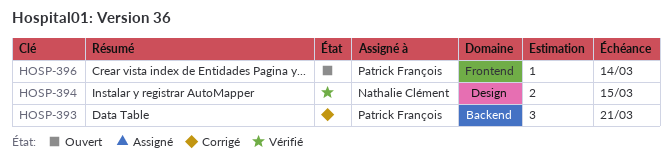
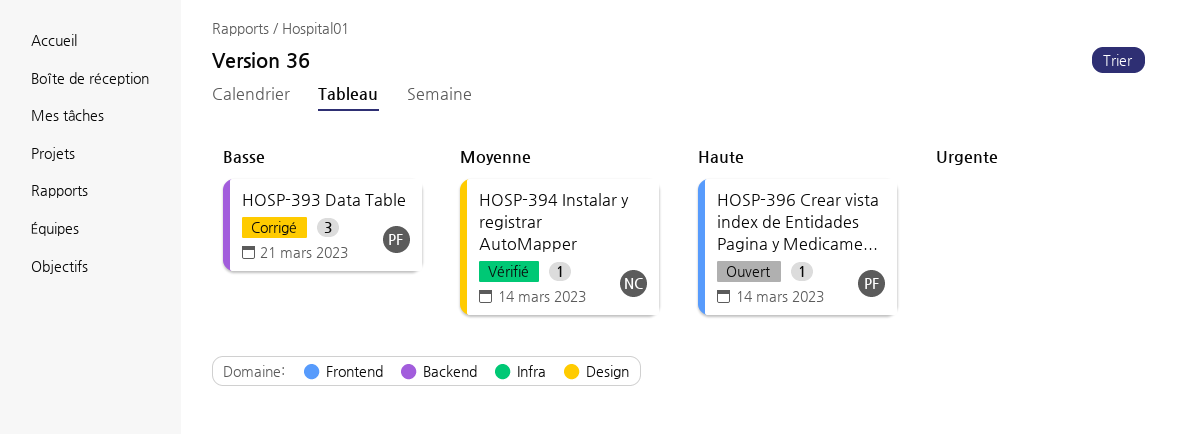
HOSP-394, estimate: 2 -> 1
HOSP-394, due: Mar 15 -> Mar 14

